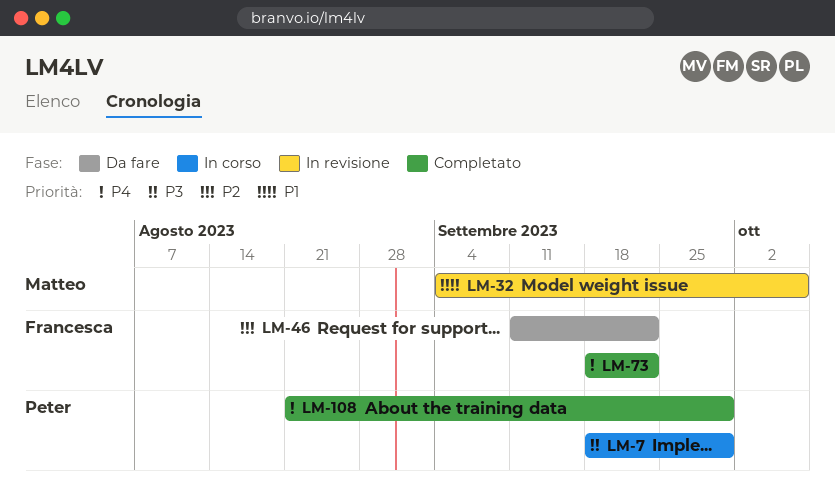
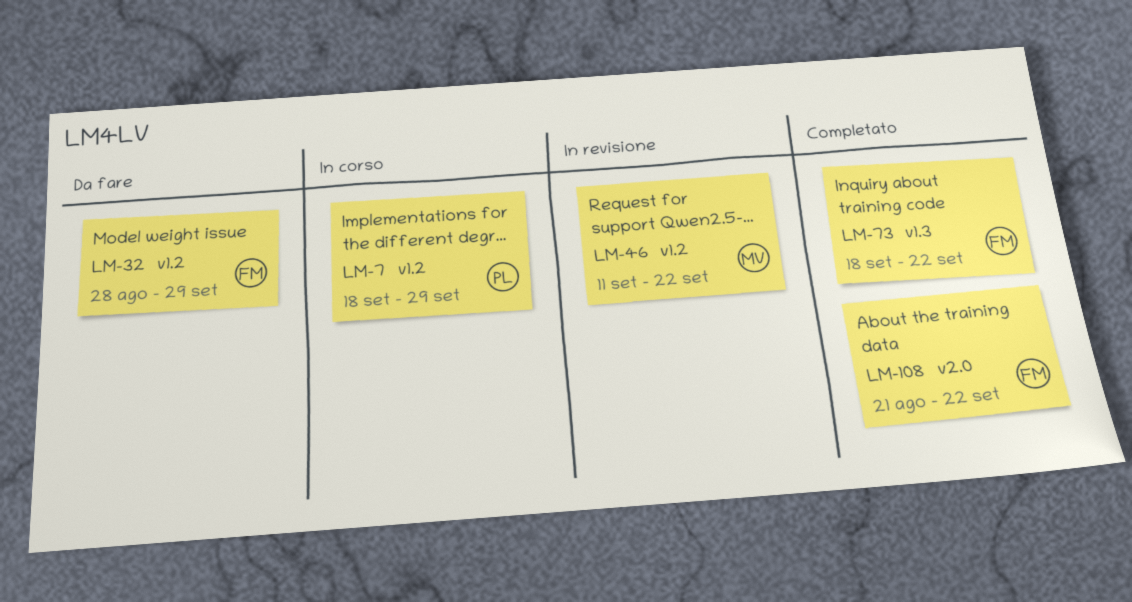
LM-32, status: In revisione -> Da fare
LM-32, owner: Matteo -> Francesca
LM-32, start: Sep 4 -> Aug 28
LM-32, due: Oct 6 -> Sep 29
LM-46, status: Da fare -> In revisione
LM-46, owner: Francesca -> Matteo
LM-108, owner: Peter -> Francesca
LM-108, due: Sep 29 -> Sep 22

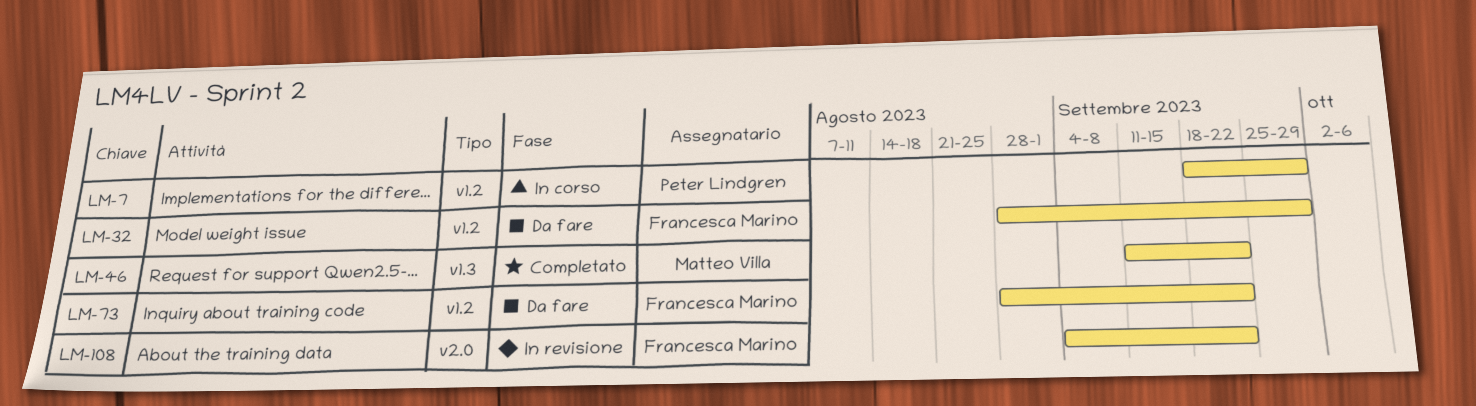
LM-46, status: In revisione -> Completato
LM-46, label: v1.2 -> v1.3
LM-73, status: Completato -> Da fare
LM-73, label: v1.3 -> v1.2
LM-73, start: Sep 18 -> Aug 28
LM-108, status: Completato -> In revisione
LM-108, start: Aug 21 -> Sep 4

